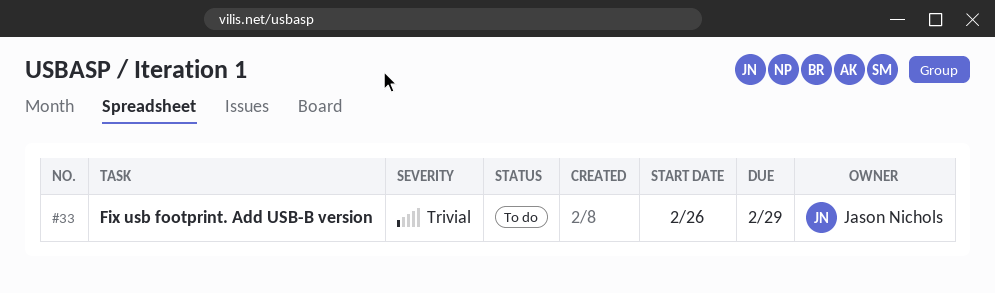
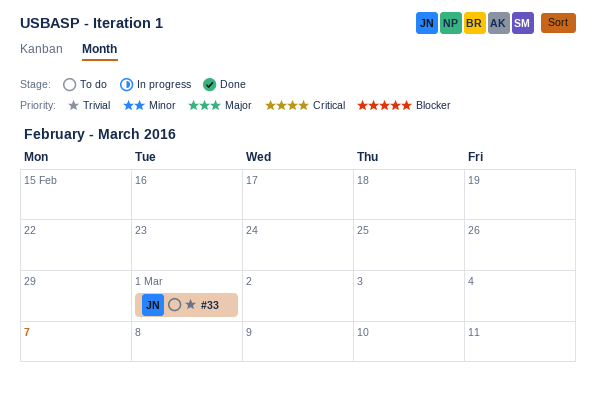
#33, start: Feb 26 -> Mar 1
#33, due: Feb 29 -> Mar 1

